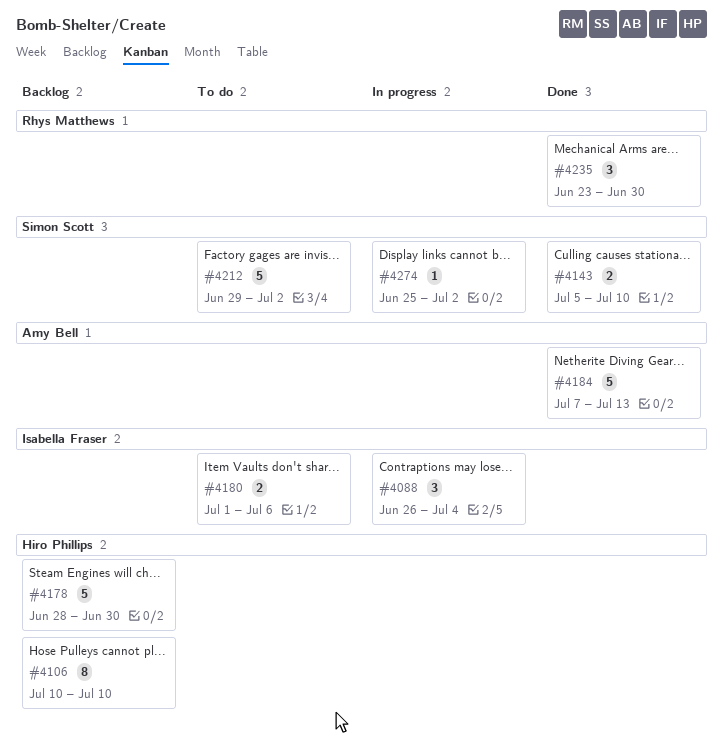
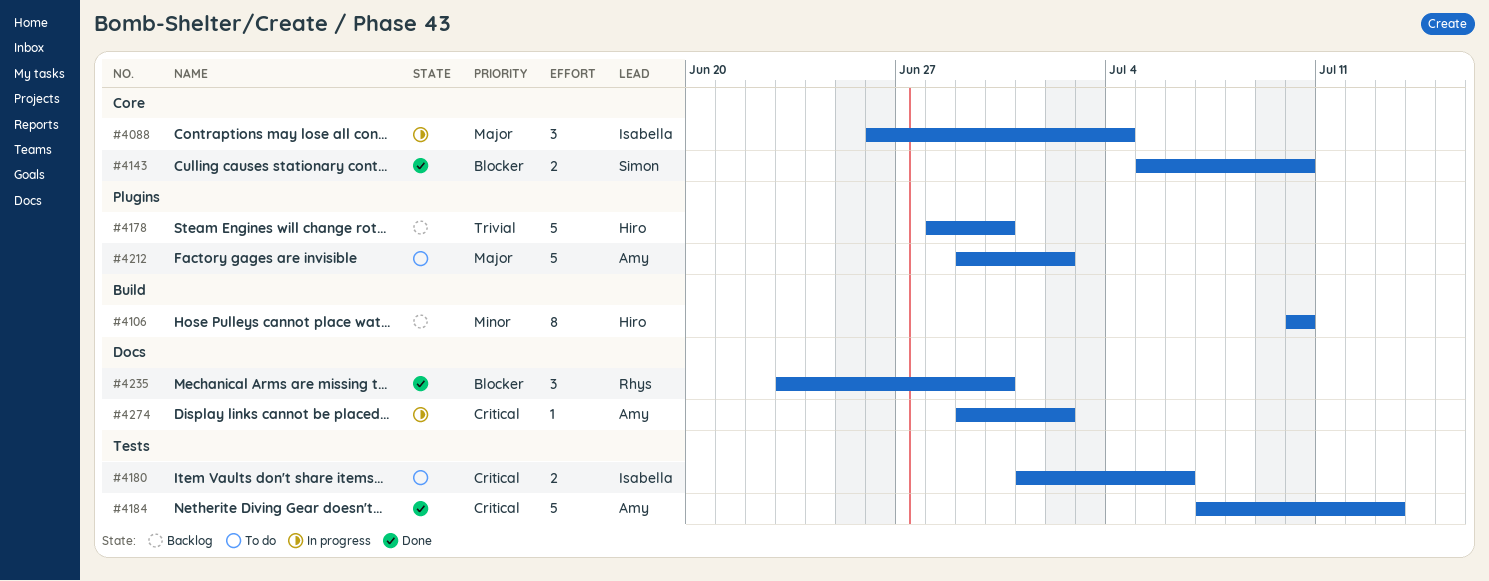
#4212, owner: Simon Scott -> Amy Bell
#4274, owner: Simon Scott -> Amy Bell
#4274, start: Jun 25 -> Jun 29

